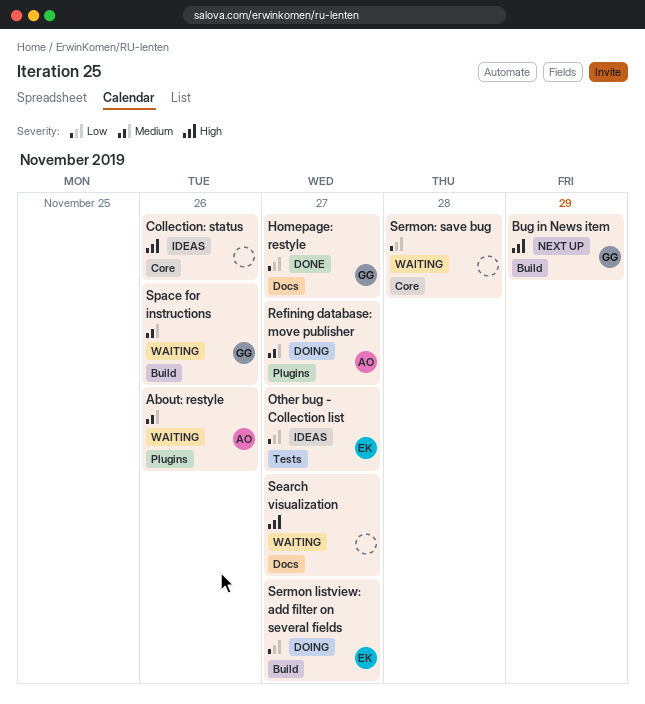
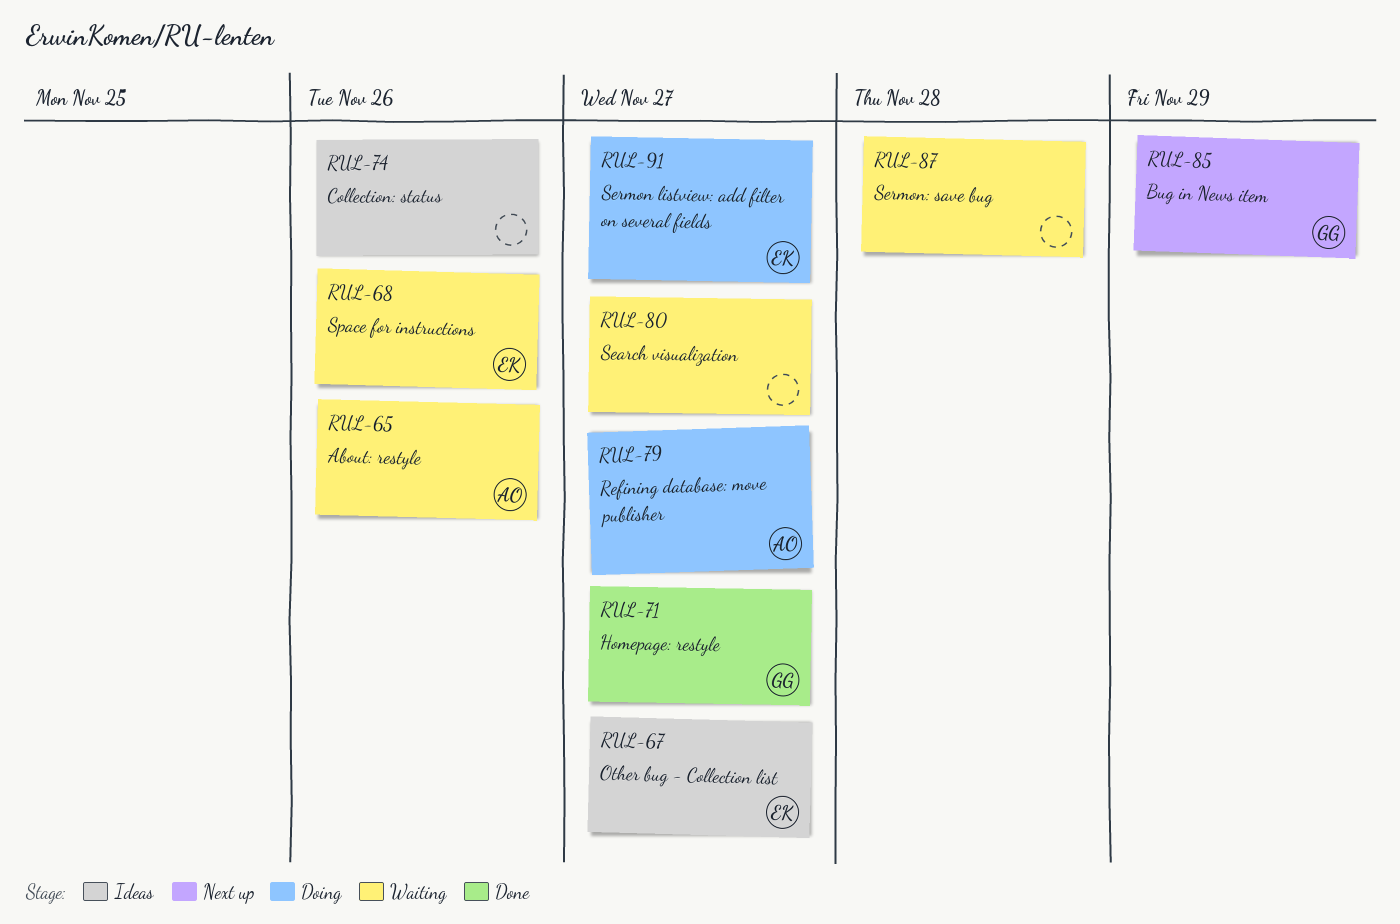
Space for instructions, owner: GG -> EK

